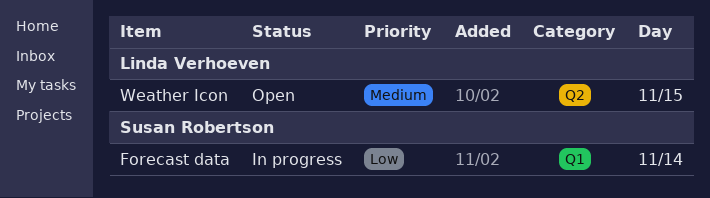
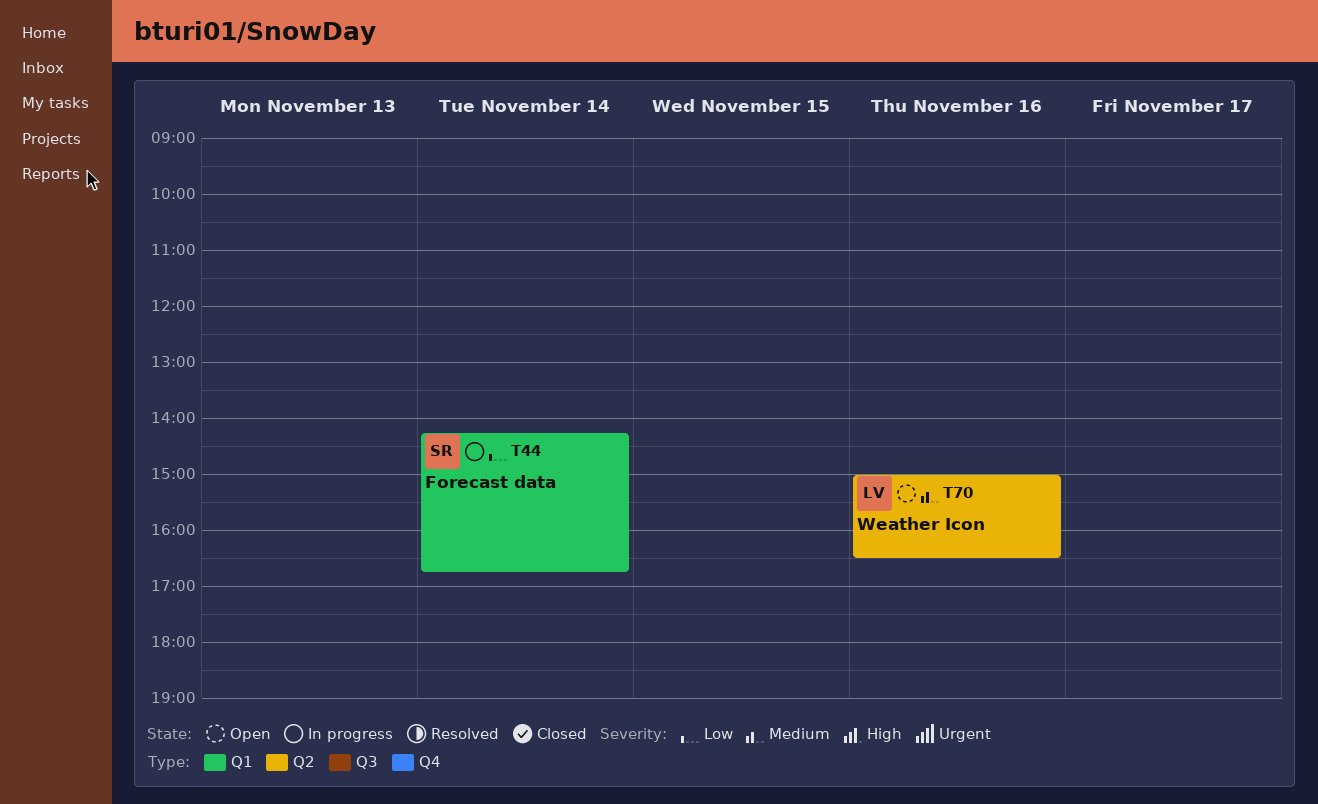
Weather Icon, day: Nov 15 -> Nov 16

